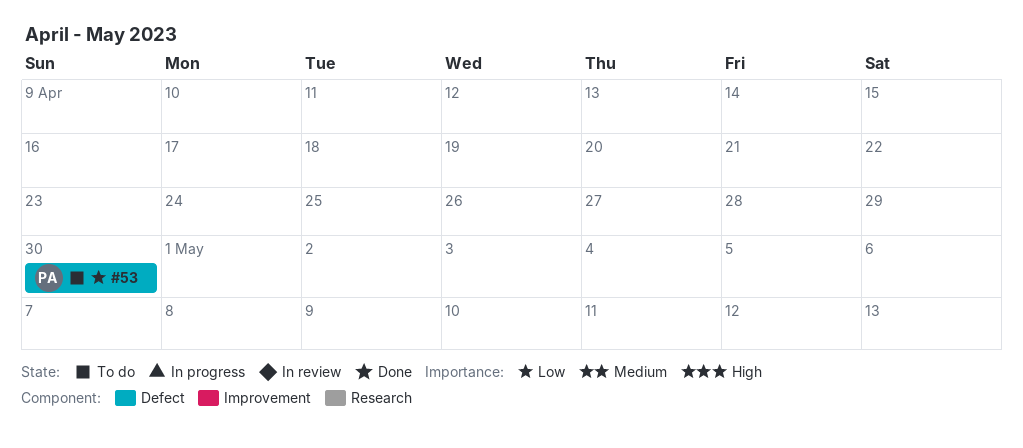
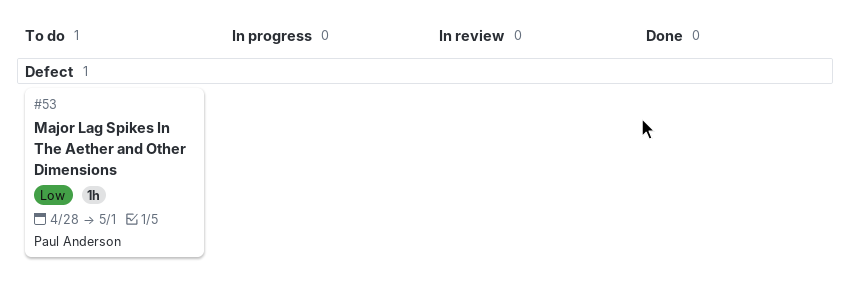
#53, start: Apr 30 -> Apr 28
#53, due: Apr 30 -> May 1

